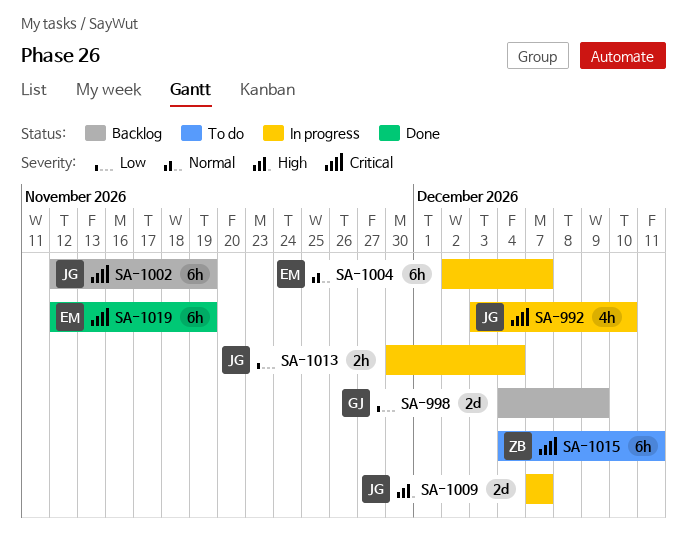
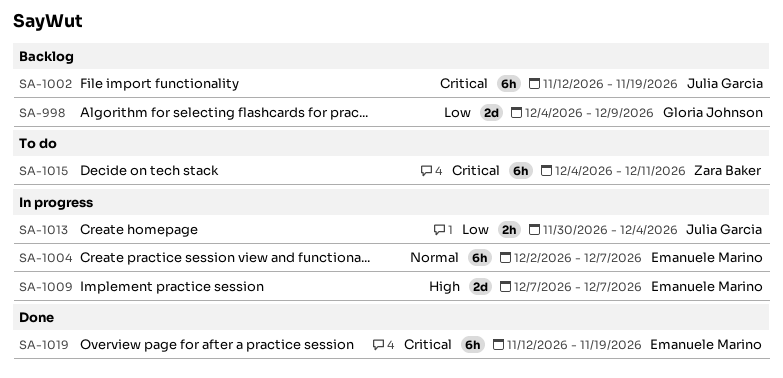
SA-992: present -> none
SA-1009, owner: Julia Garcia -> Emanuele Marino

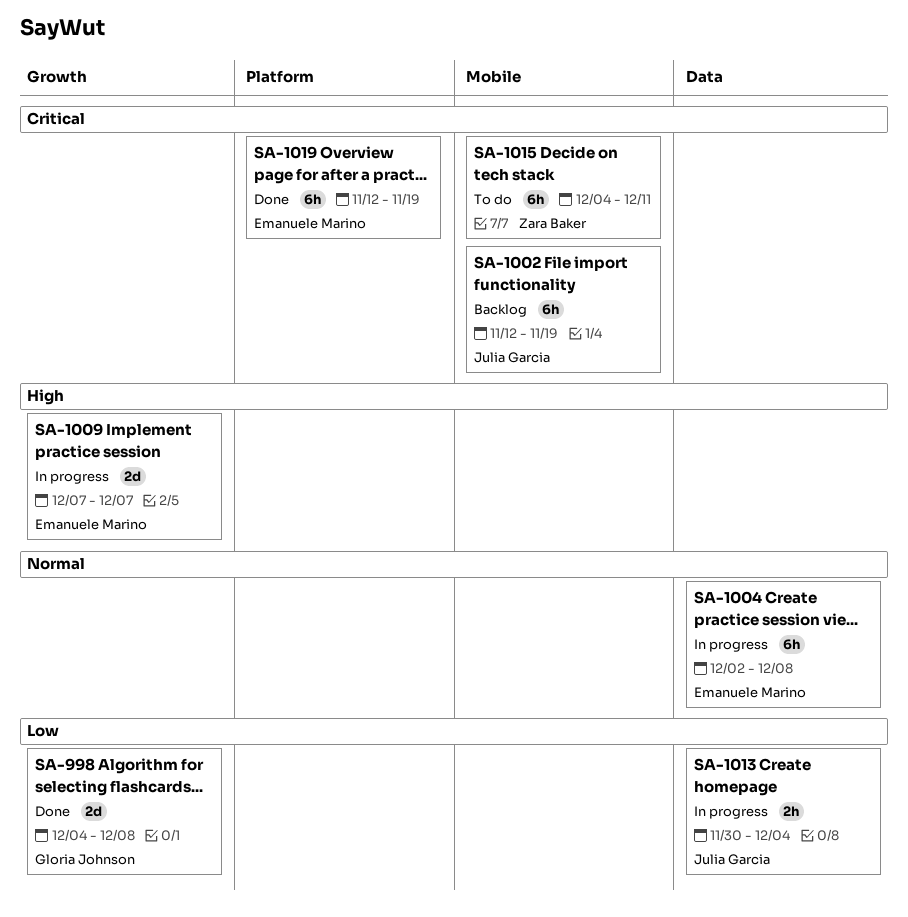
SA-998, status: Backlog -> Done
SA-998, due: Dec 9 -> Dec 8
SA-1004, due: Dec 7 -> Dec 8

